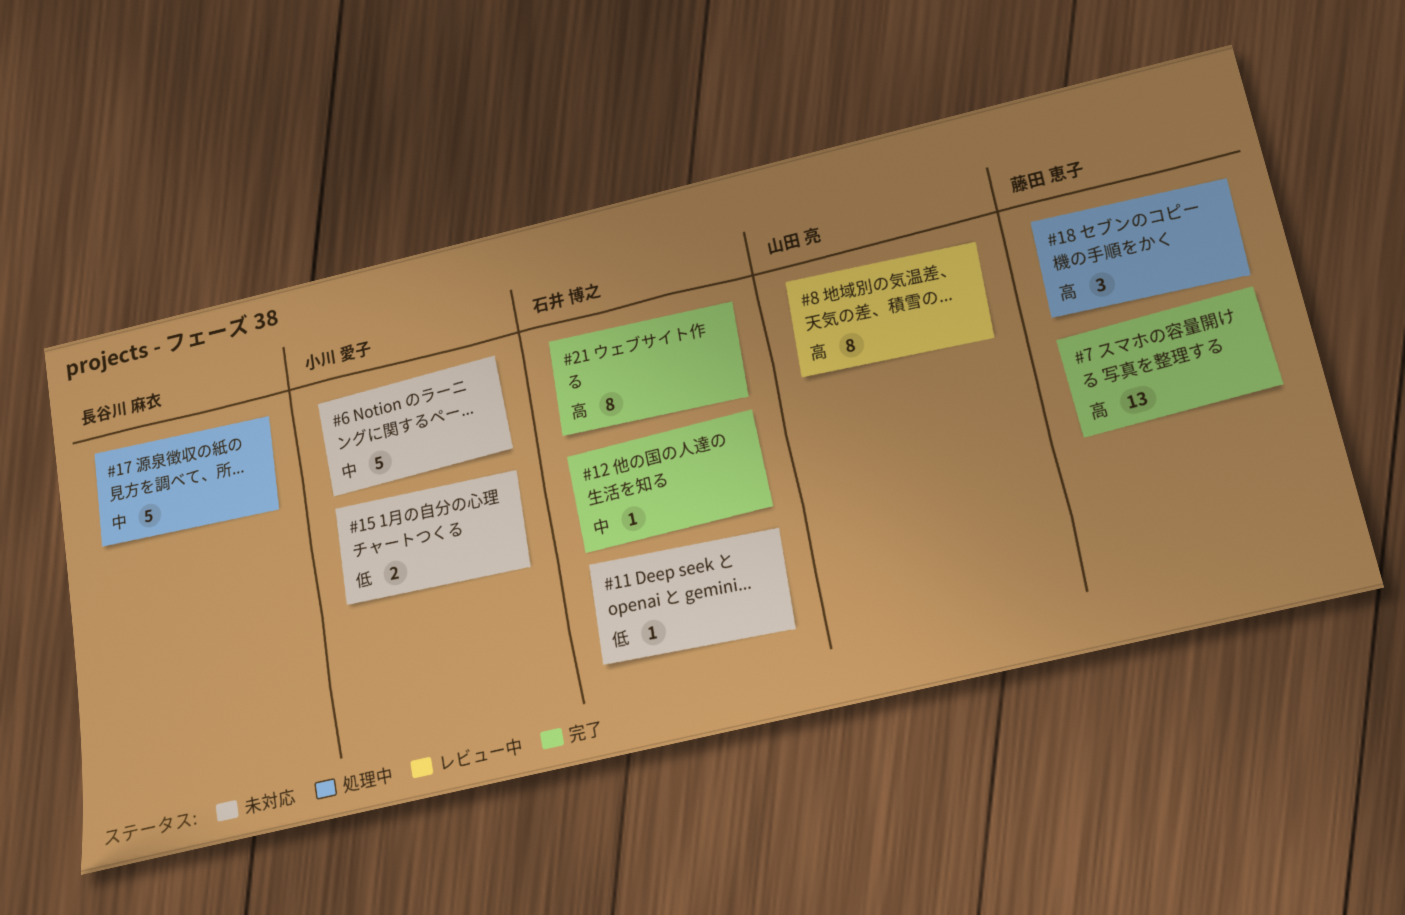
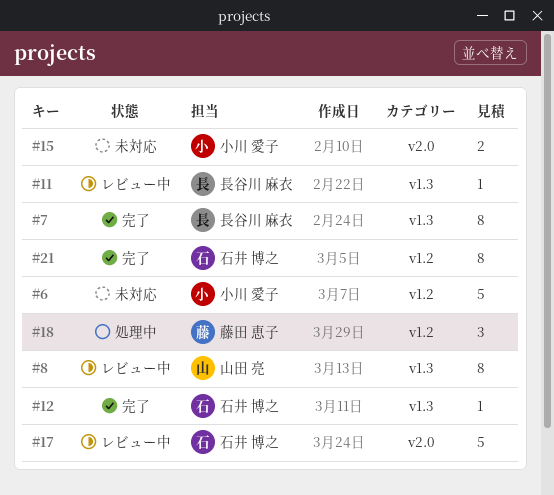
#7, owner: 藤田 恵子 -> 長谷川 麻衣
#7, estimate: 13 -> 8
#11, status: 未対応 -> レビュー中
#11, owner: 石井 博之 -> 長谷川 麻衣
#17, status: 処理中 -> レビュー中
#17, owner: 長谷川 麻衣 -> 石井 博之

